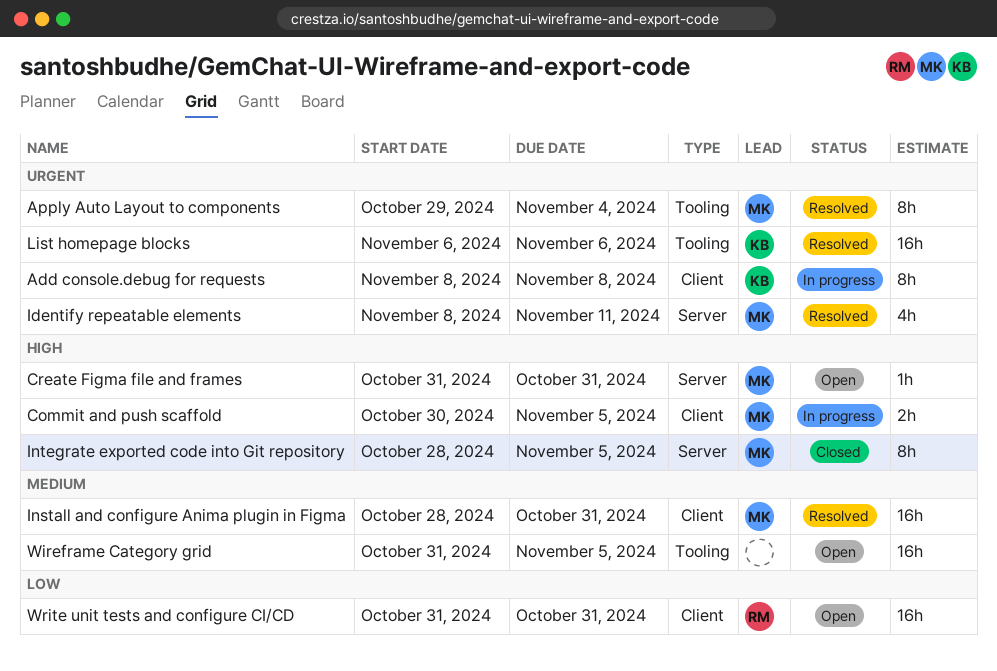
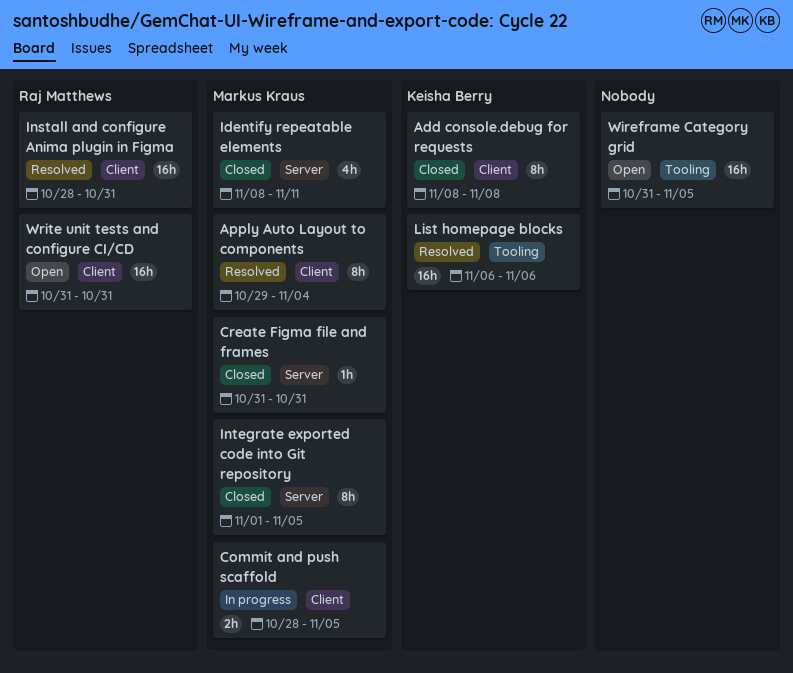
Add console.debug for requests, status: In progress -> Closed
Apply Auto Layout to components, label: Tooling -> Client
Commit and push scaffold, start: Oct 30 -> Oct 28
Create Figma file and frames, status: Open -> Closed
Identify repeatable elements, status: Resolved -> Closed
Install and configure Anima plugin in Figma, owner: Markus Kraus -> Raj Matthews
Integrate exported code into Git repository, start: Oct 28 -> Nov 1

